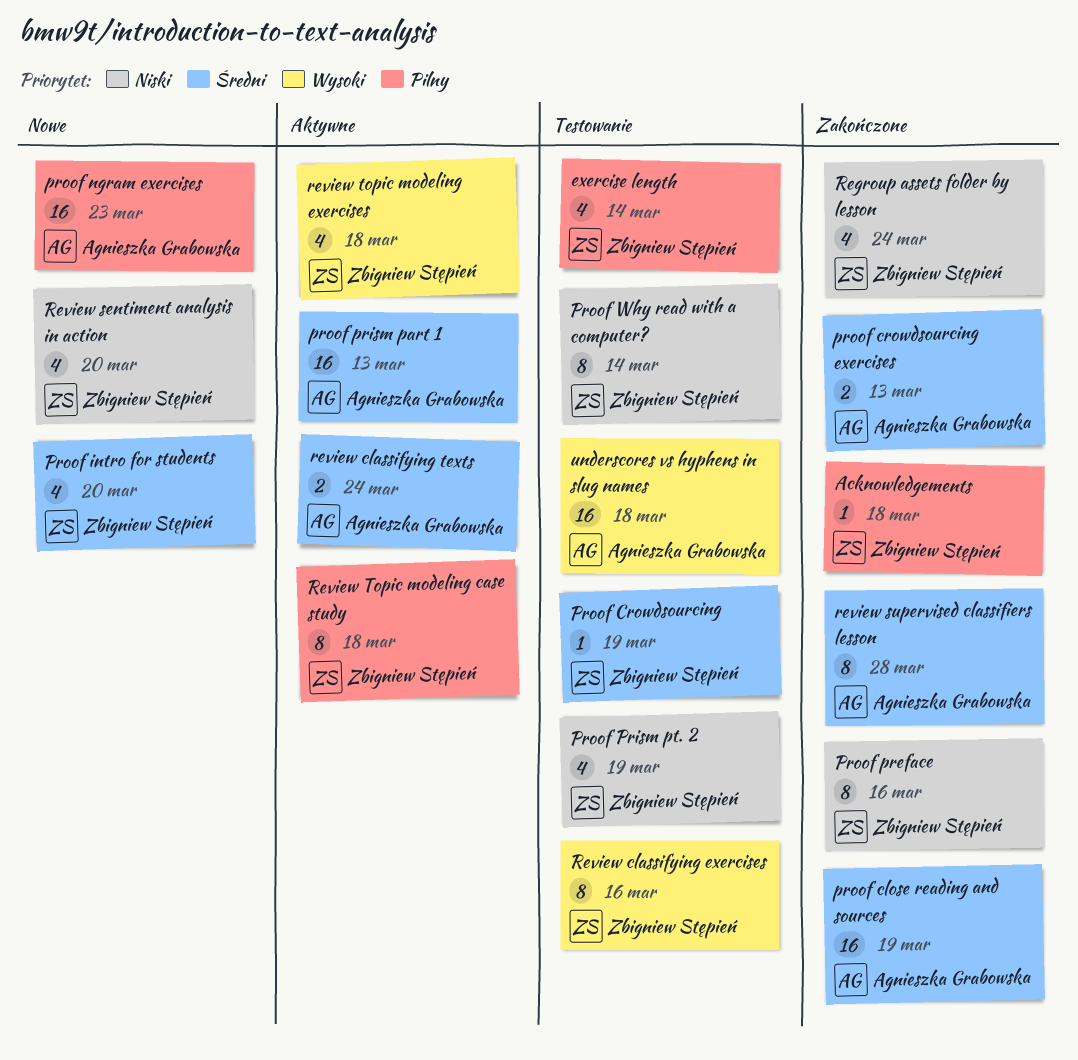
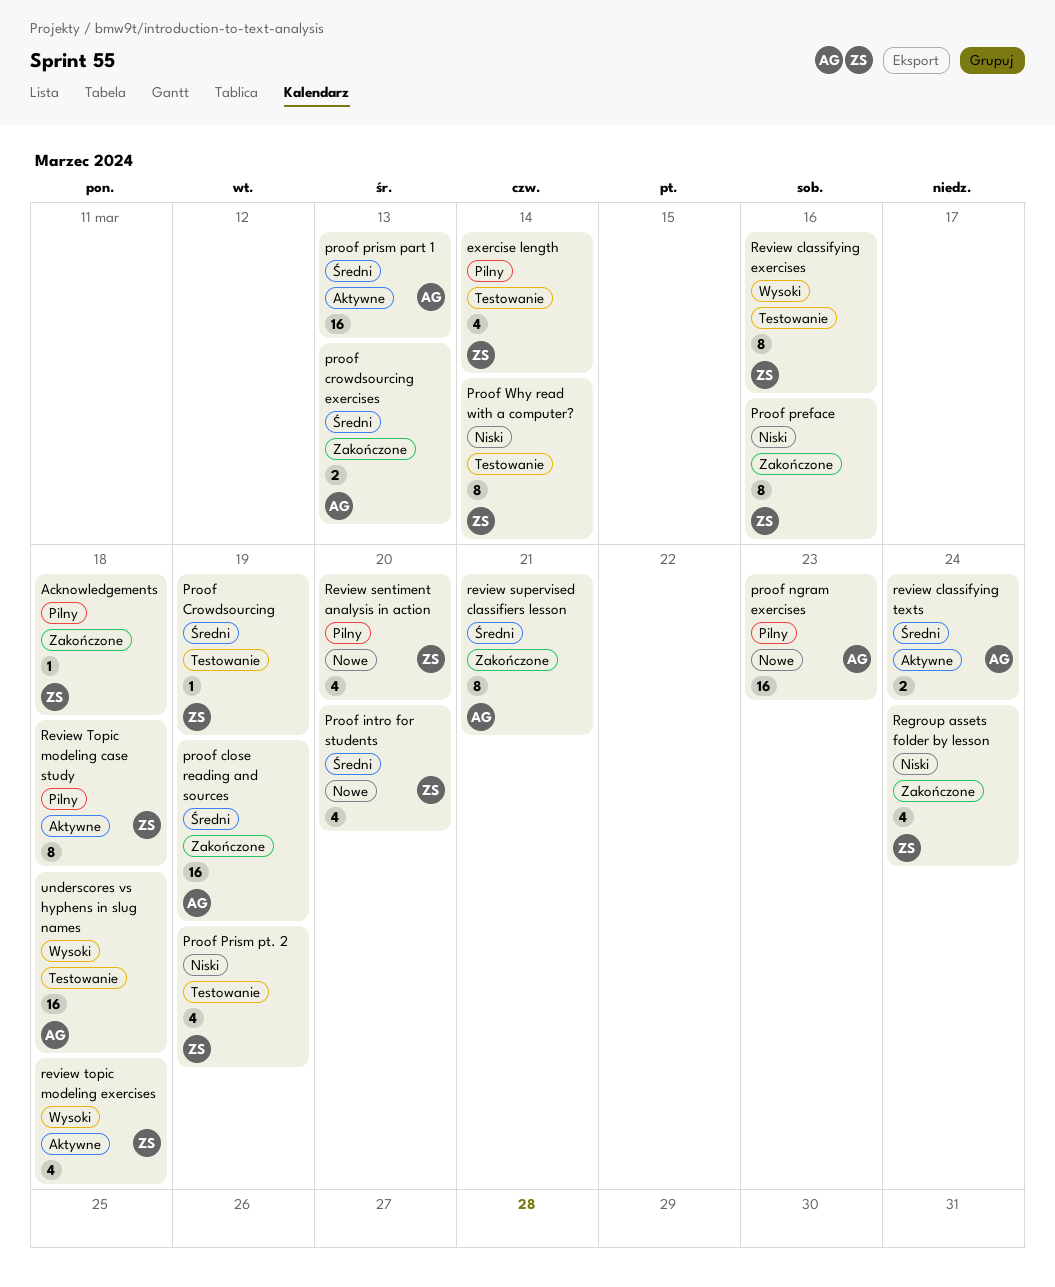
Review sentiment analysis in action, priority: Niski -> Pilny
review supervised classifiers lesson, due: Mar 28 -> Mar 21

